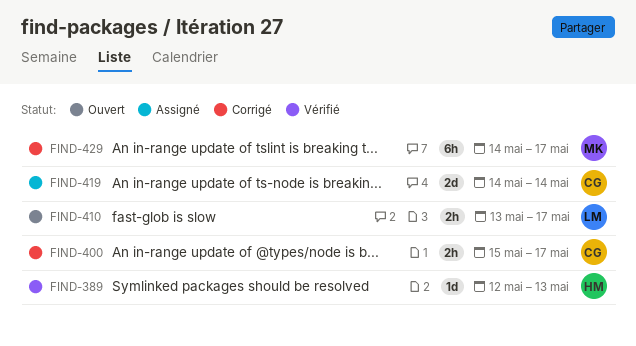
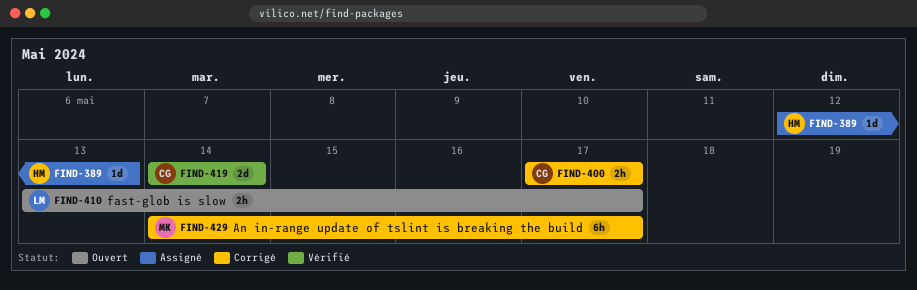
FIND-389, status: Vérifié -> Assigné
FIND-400, start: May 15 -> May 17
FIND-419, status: Assigné -> Vérifié

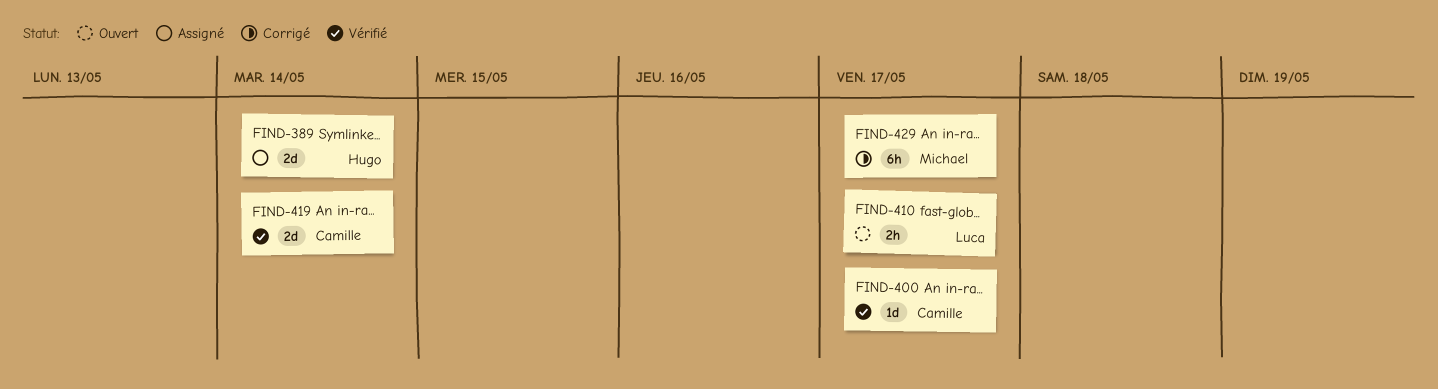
FIND-389, estimate: 1d -> 2d
FIND-389, due: May 13 -> May 14
FIND-400, status: Corrigé -> Vérifié
FIND-400, estimate: 2h -> 1d

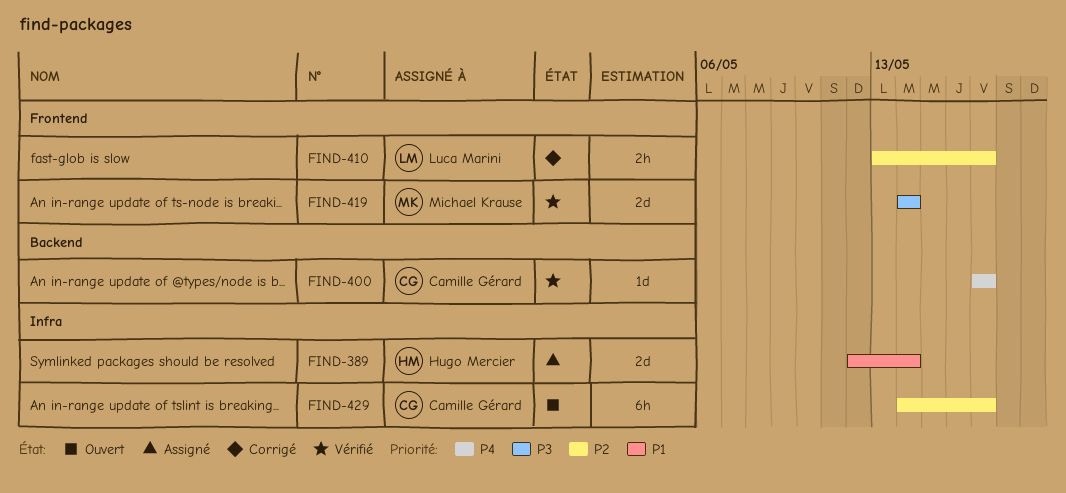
FIND-410, status: Ouvert -> Corrigé
FIND-419, owner: Camille Gérard -> Michael Krause
FIND-429, status: Corrigé -> Ouvert
FIND-429, owner: Michael Krause -> Camille Gérard

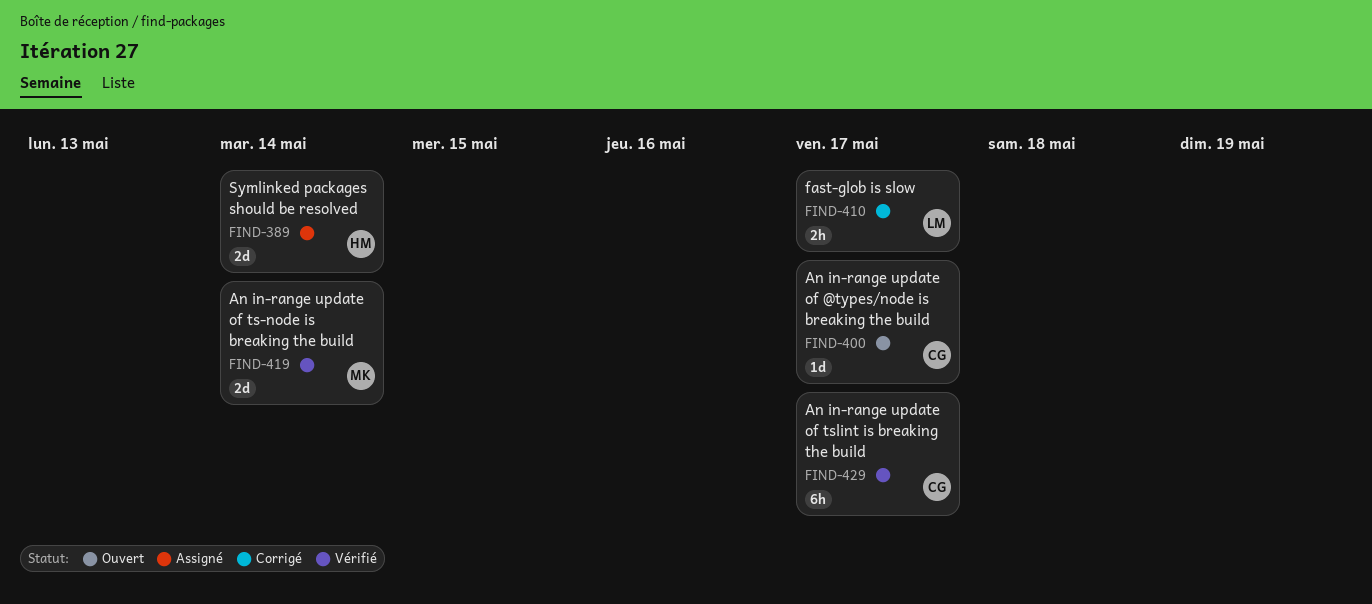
FIND-400, status: Vérifié -> Ouvert
FIND-429, status: Ouvert -> Vérifié

